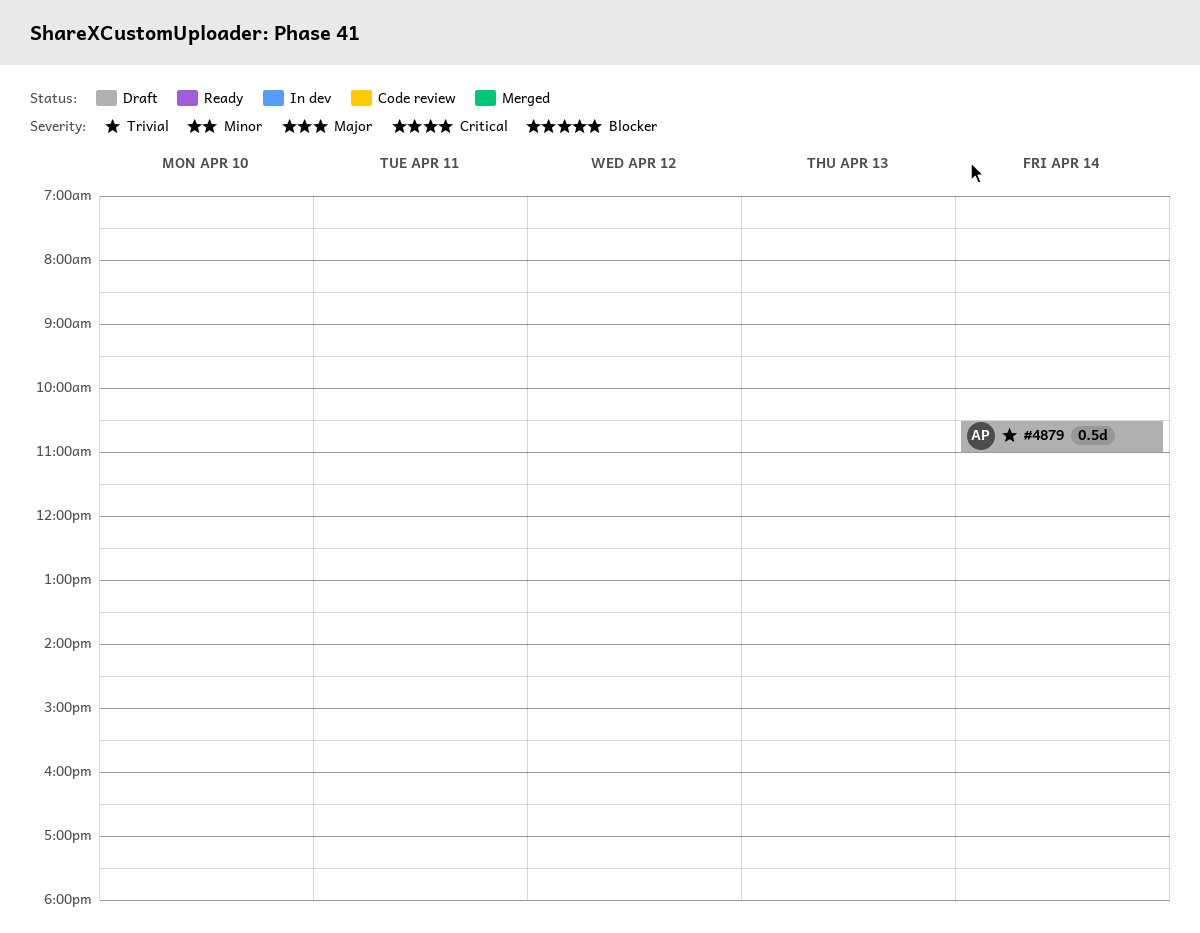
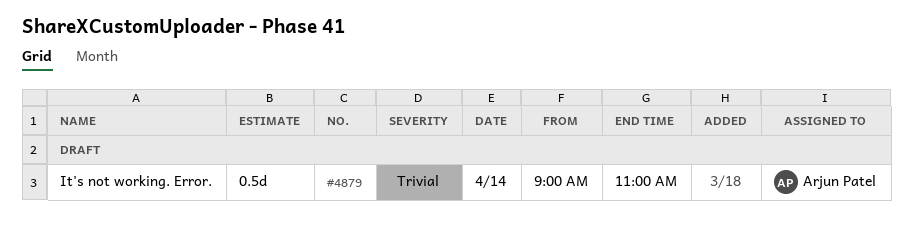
#4879, begins: 10:30 -> 09:00

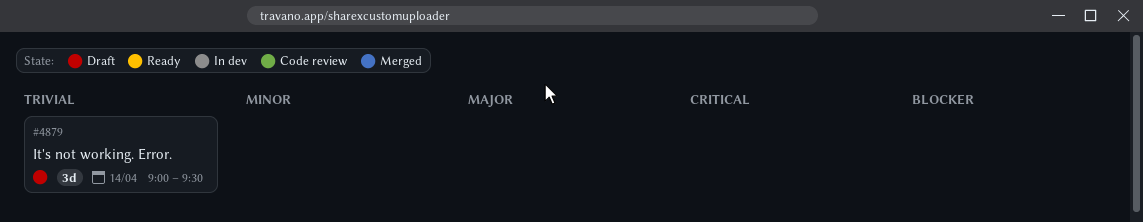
#4879, estimate: 0.5d -> 3d
#4879, ends: 11:00 -> 09:30

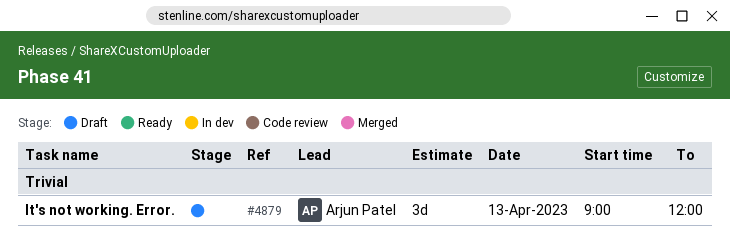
#4879, day: Apr 14 -> Apr 13
#4879, ends: 09:30 -> 12:00

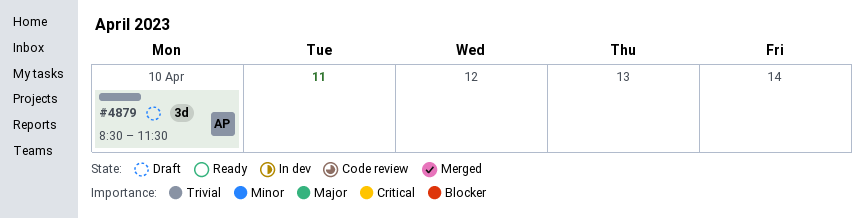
#4879, day: Apr 13 -> Apr 10
#4879, begins: 09:00 -> 08:30
#4879, ends: 12:00 -> 11:30

